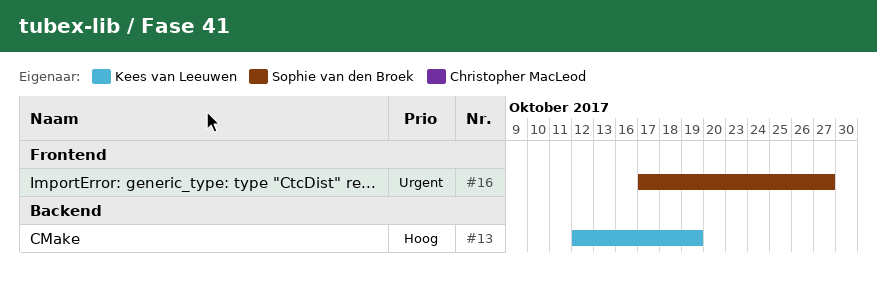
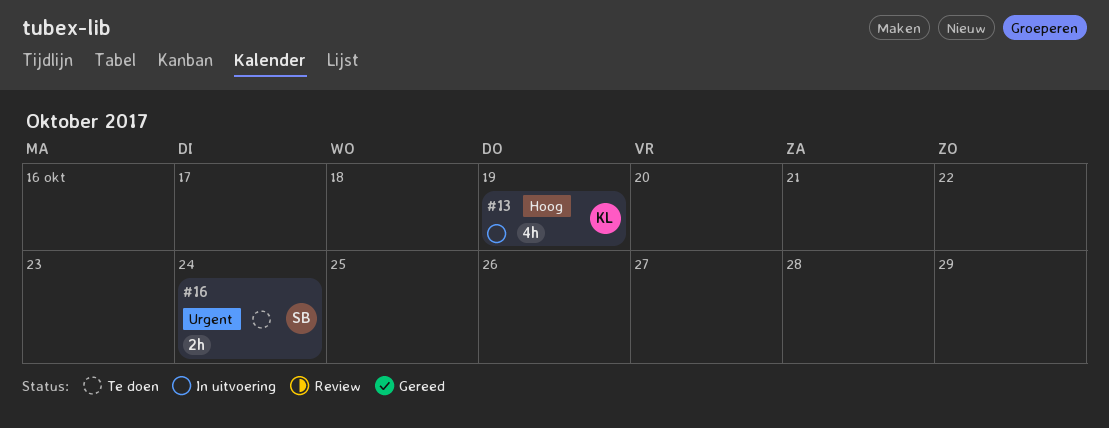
#16, due: Oct 27 -> Oct 24

